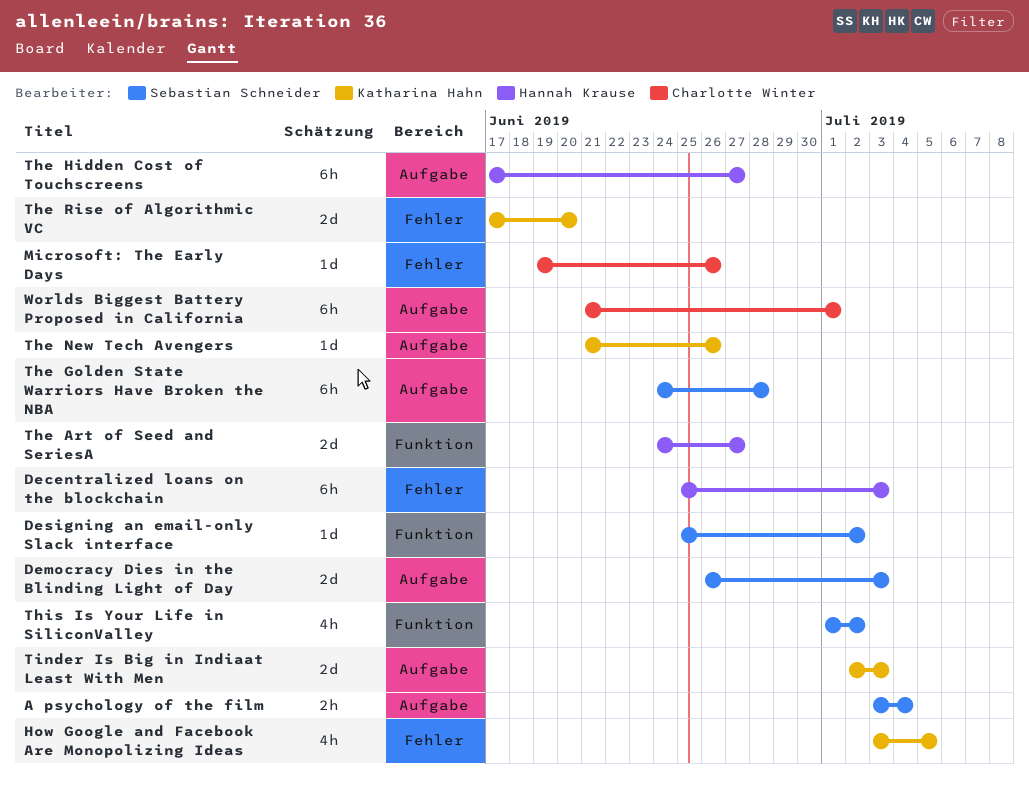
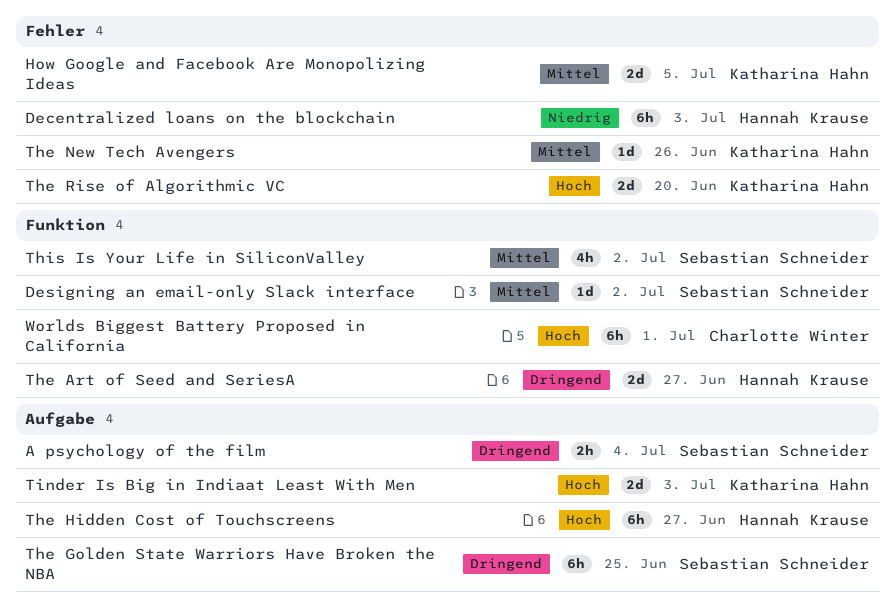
Democracy Dies in the Blinding Light of Day: present -> none
How Google and Facebook Are Monopolizing Ideas, estimate: 4h -> 2d
Microsoft: The Early Days: present -> none
The Golden State Warriors Have Broken the NBA, due: Jun 28 -> Jun 25
The New Tech Avengers, label: Aufgabe -> Fehler
Worlds Biggest Battery Proposed in California, label: Aufgabe -> Funktion

